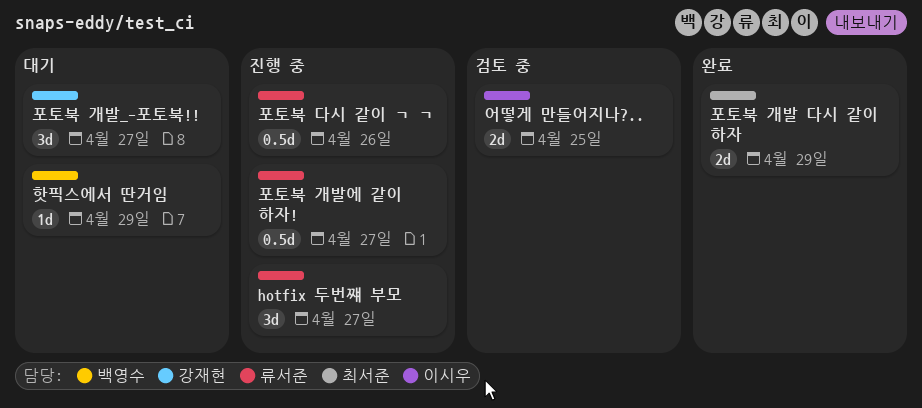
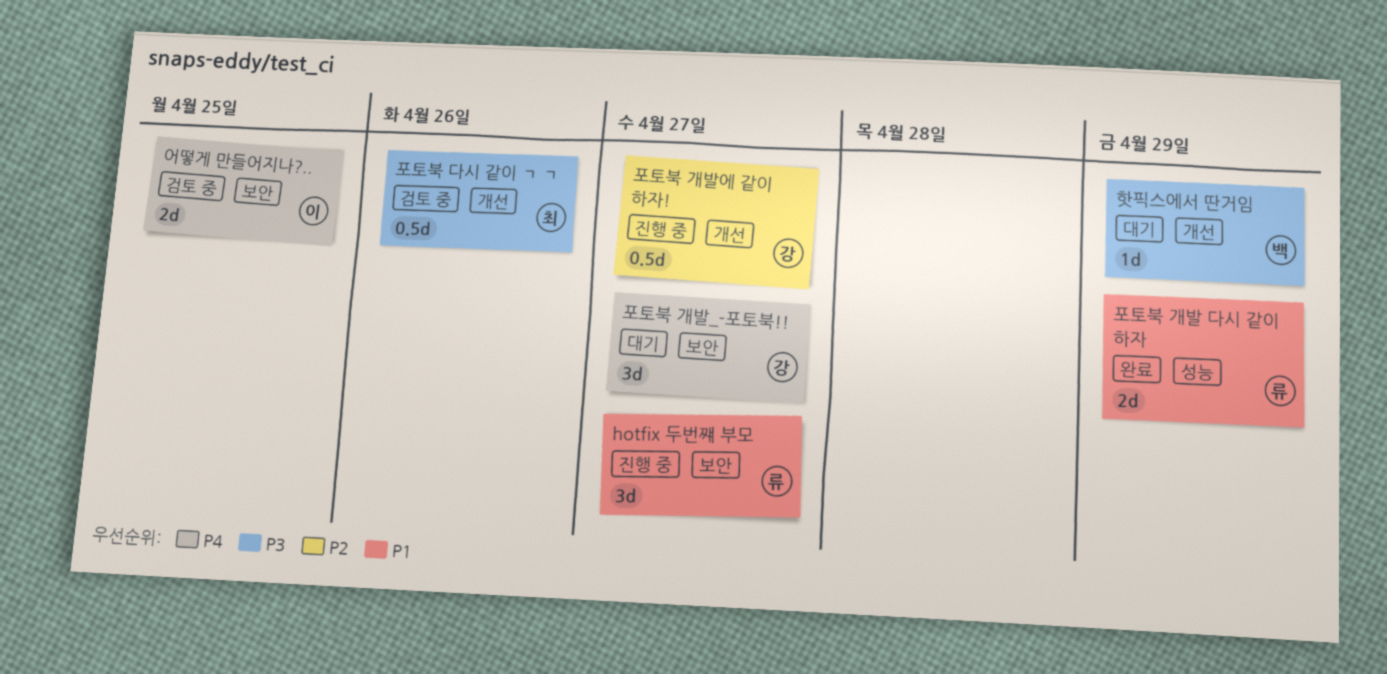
포토북 개발 다시 같이 하자, owner: 최서준 -> 류서준
포토북 개발에 같이 하자!, owner: 류서준 -> 강재현
포토북 다시 같이 ㄱ ㄱ, status: 진행 중 -> 검토 중
포토북 다시 같이 ㄱ ㄱ, owner: 류서준 -> 최서준

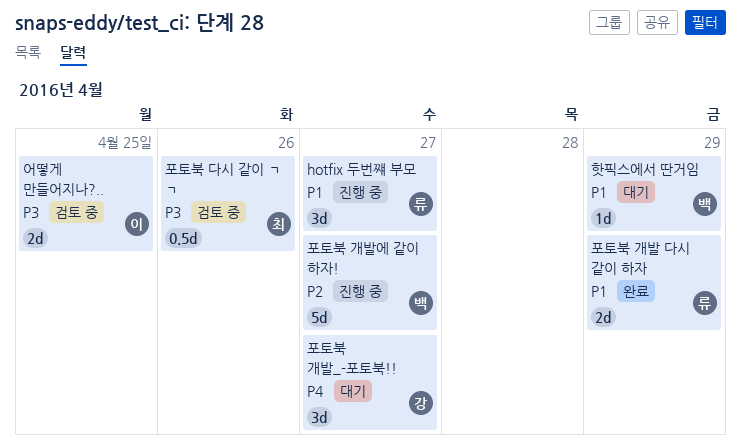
어떻게 만들어지나?.., priority: P4 -> P3
포토북 개발에 같이 하자!, owner: 강 -> 백
포토북 개발에 같이 하자!, estimate: 0.5d -> 5d
핫픽스에서 딴거임, priority: P3 -> P1

